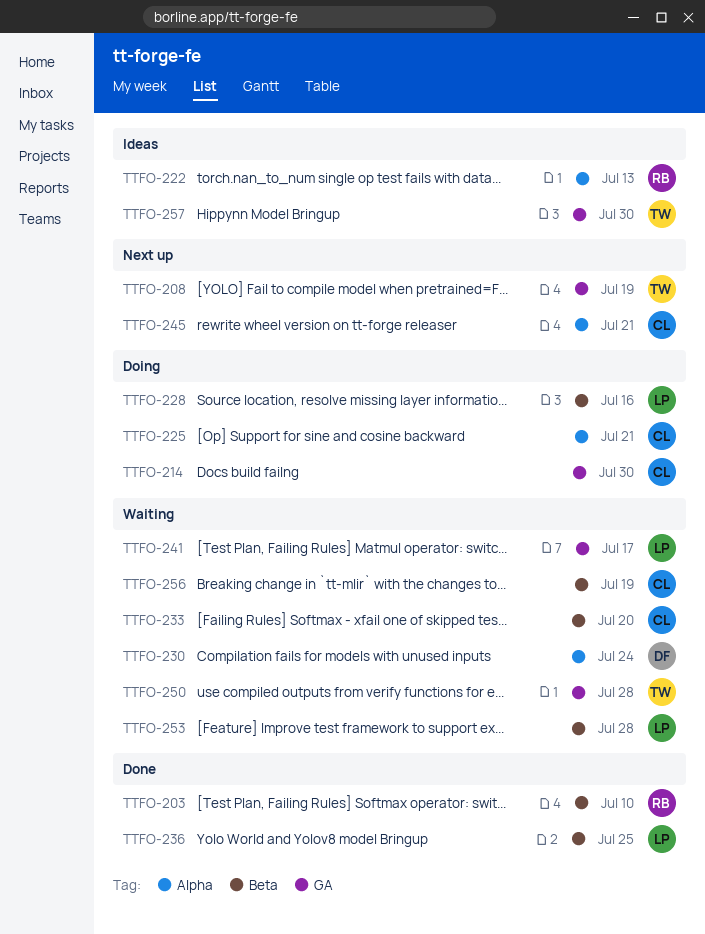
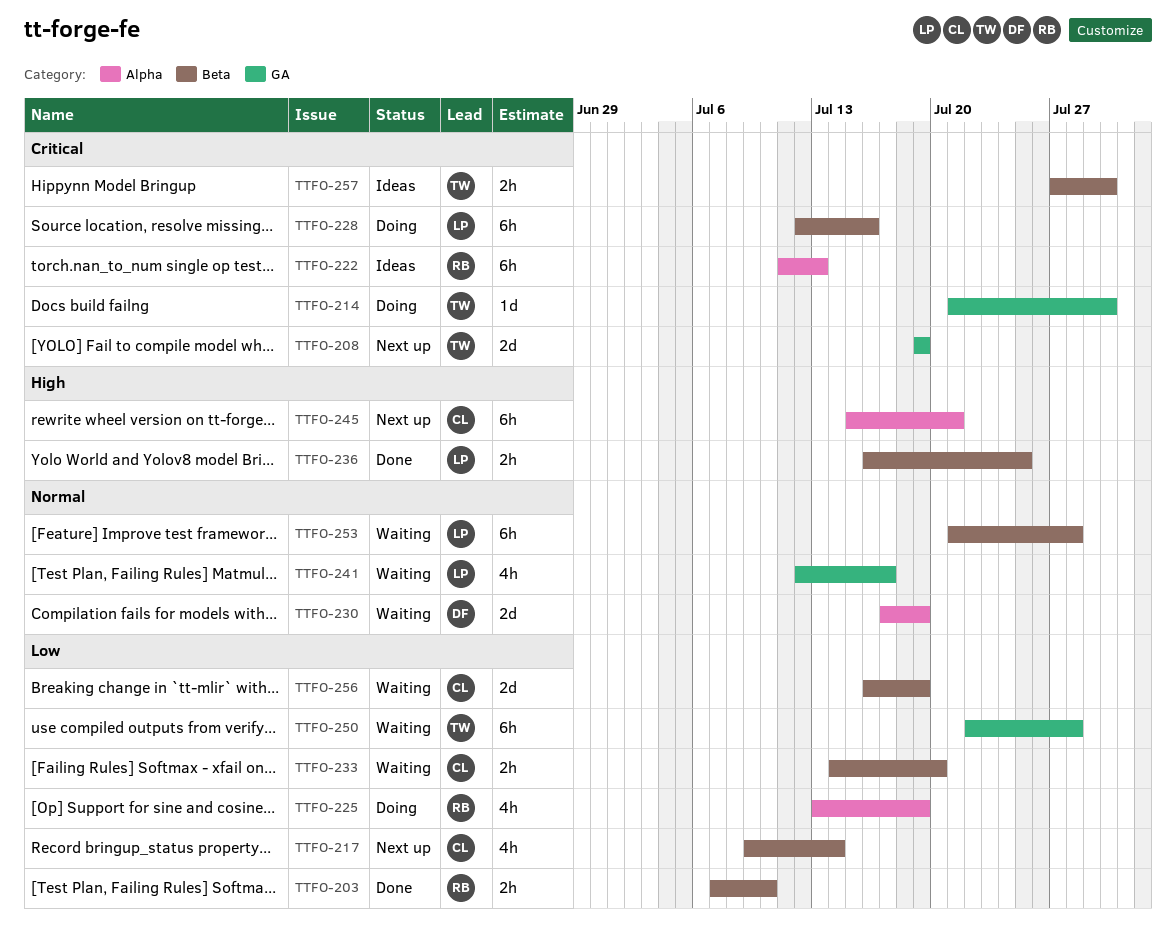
TTFO-214, owner: CL -> TW
TTFO-217: none -> present
TTFO-225, owner: CL -> RB
TTFO-225, due: Jul 21 -> Jul 19
TTFO-230, due: Jul 24 -> Jul 19
TTFO-257, label: GA -> Beta

